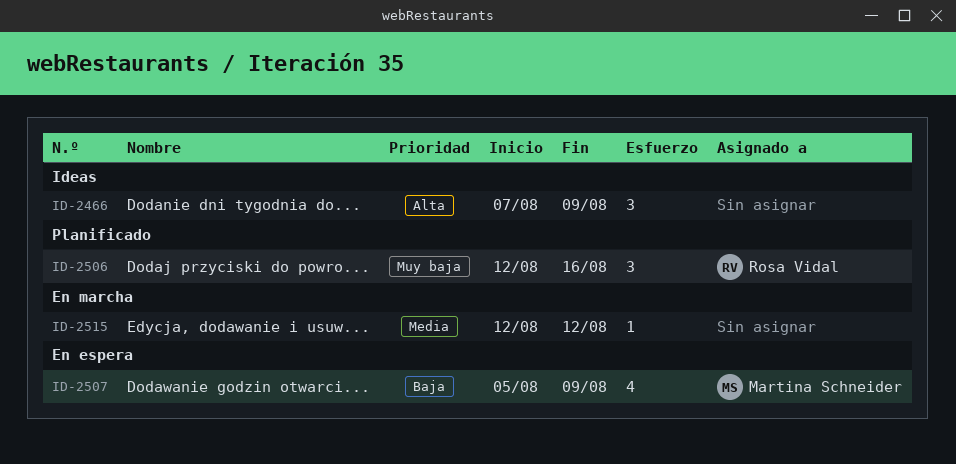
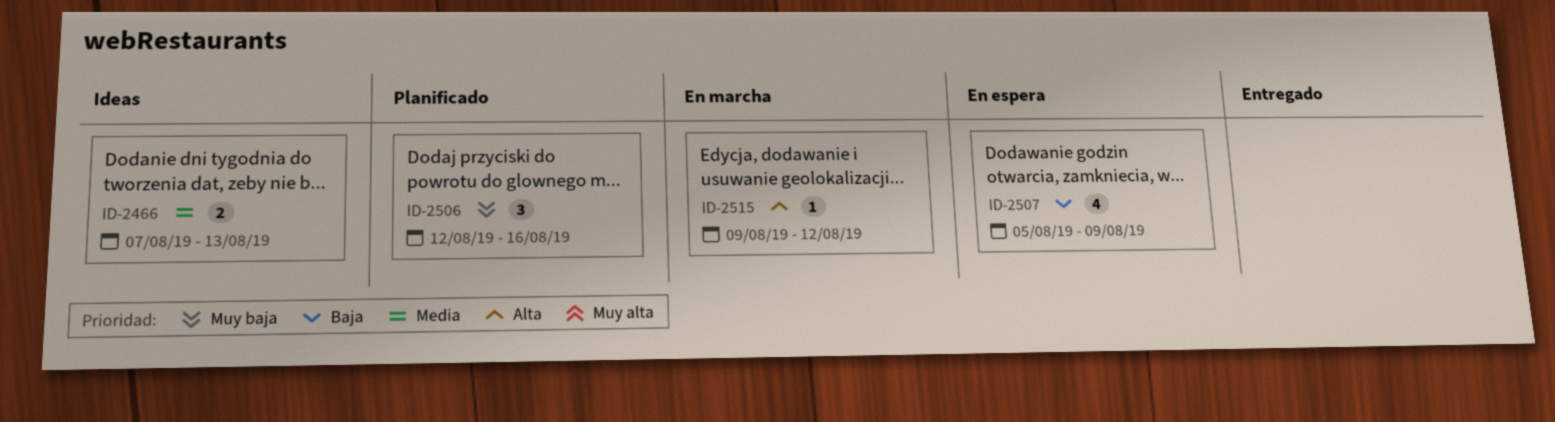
ID-2466, priority: Alta -> Media
ID-2466, estimate: 3 -> 2
ID-2466, due: Aug 9 -> Aug 13
ID-2515, priority: Media -> Alta
ID-2515, start: Aug 12 -> Aug 9

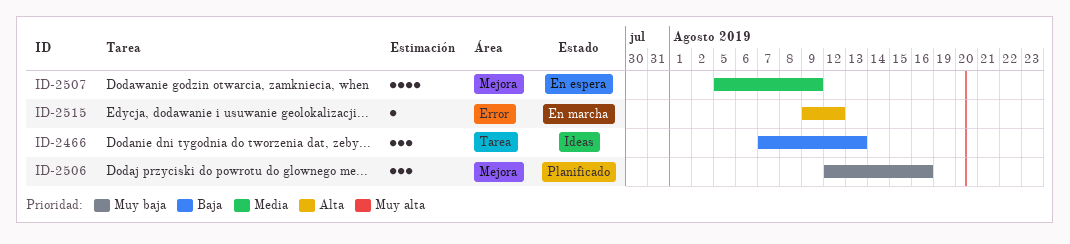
ID-2466, priority: Media -> Baja
ID-2466, estimate: 2 -> 3
ID-2507, priority: Baja -> Media

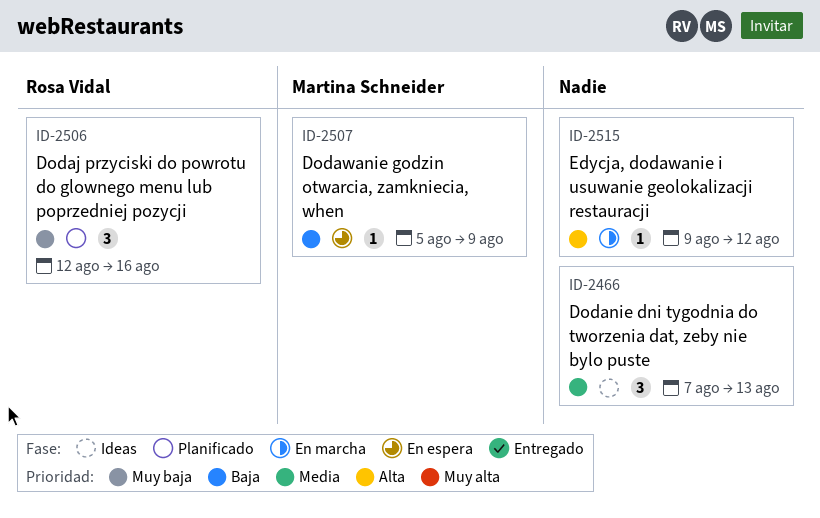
ID-2466, priority: Baja -> Media
ID-2507, priority: Media -> Baja
ID-2507, estimate: 4 -> 1

